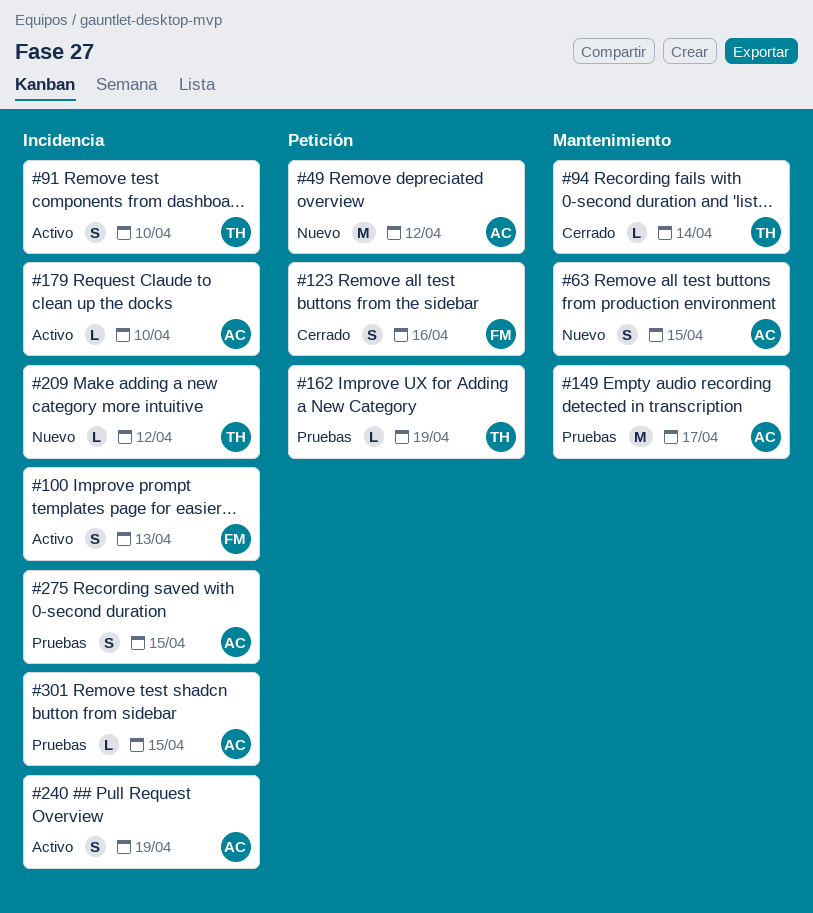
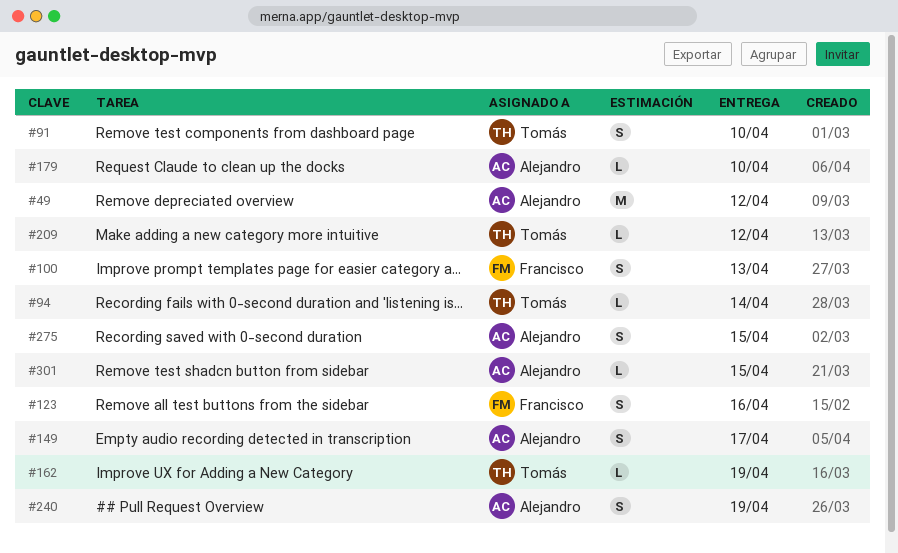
#63: present -> none
#149, estimate: M -> S

